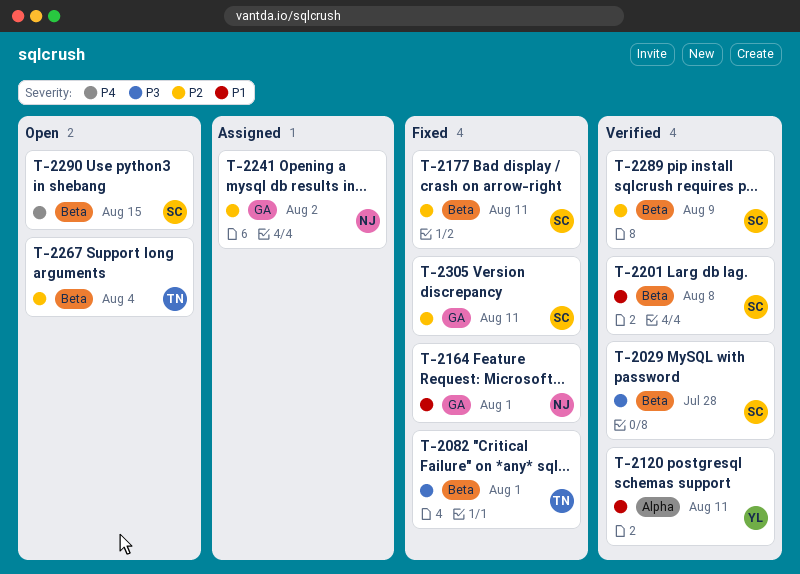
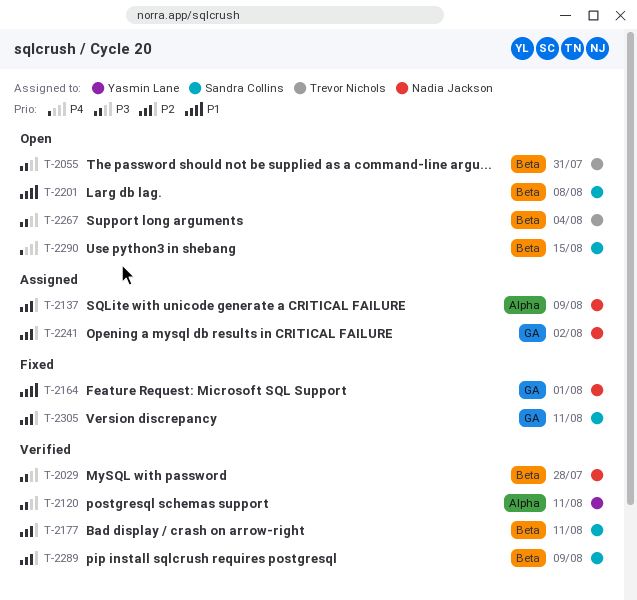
T-2029, owner: Sandra Collins -> Nadia Jackson
T-2055: none -> present
T-2082: present -> none
T-2120, priority: P1 -> P3
T-2137: none -> present
T-2177, status: Fixed -> Verified
T-2201, status: Verified -> Open
T-2267, priority: P2 -> P3

